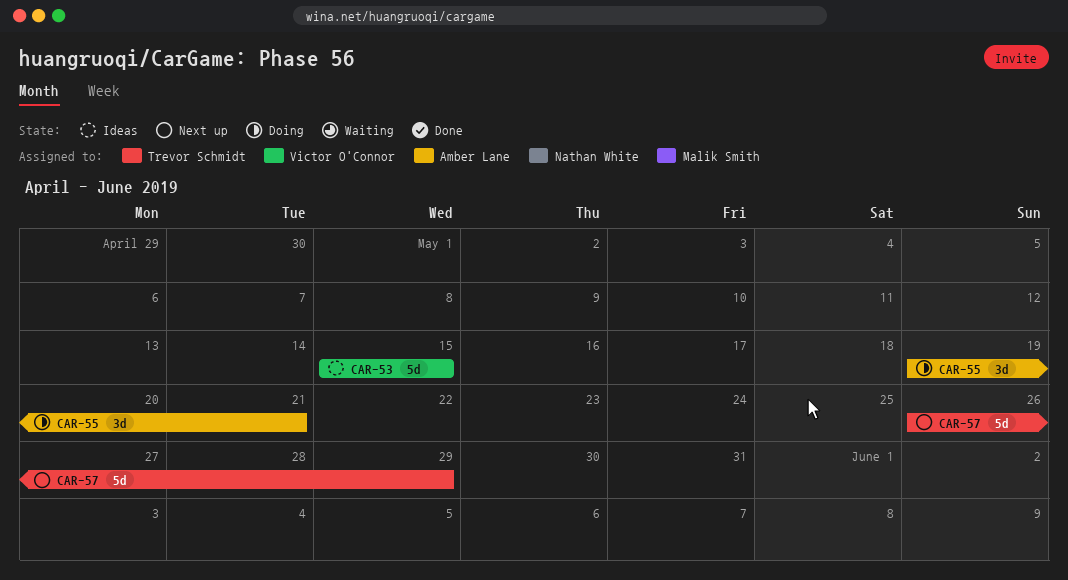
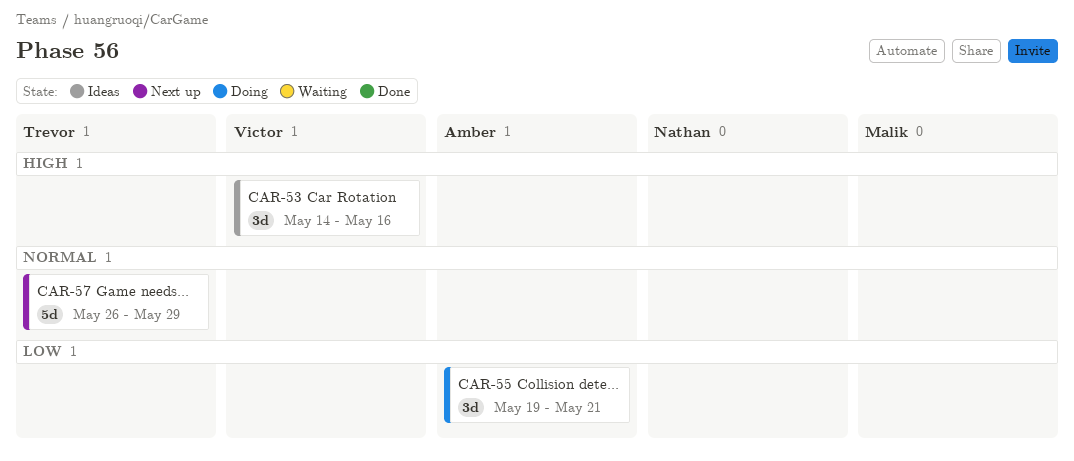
CAR-53, estimate: 5d -> 3d
CAR-53, start: May 15 -> May 14
CAR-53, due: May 15 -> May 16

